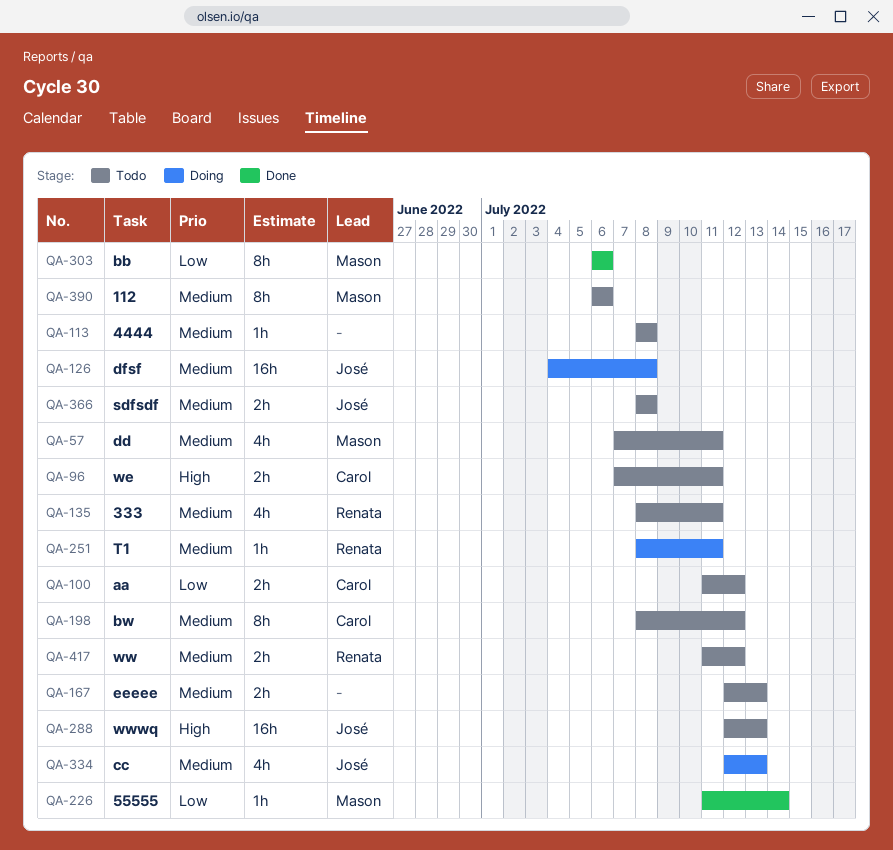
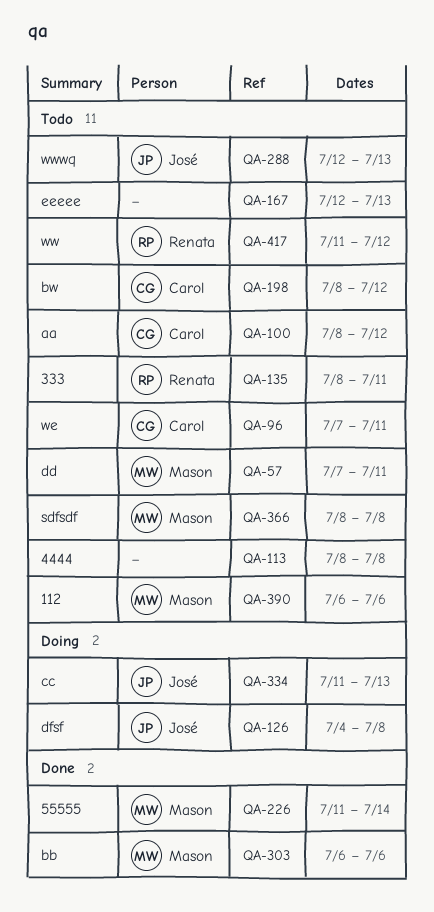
QA-100, start: Jul 11 -> Jul 8
QA-251: present -> none
QA-334, start: Jul 12 -> Jul 11
QA-366, owner: José -> Mason

